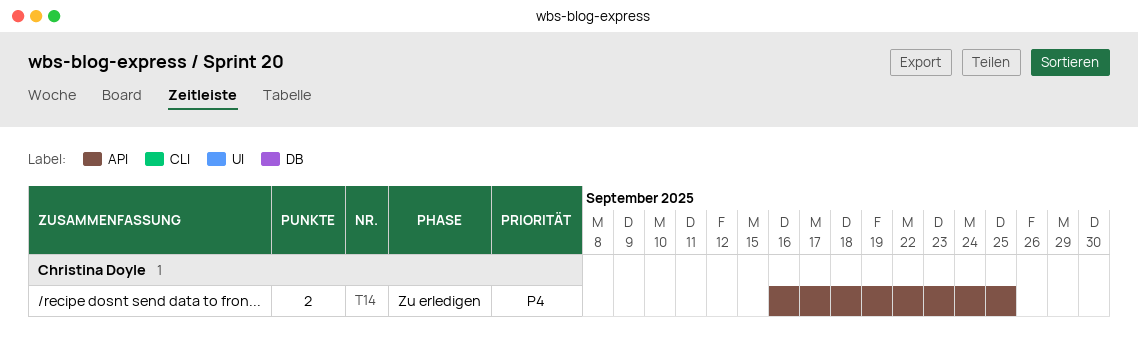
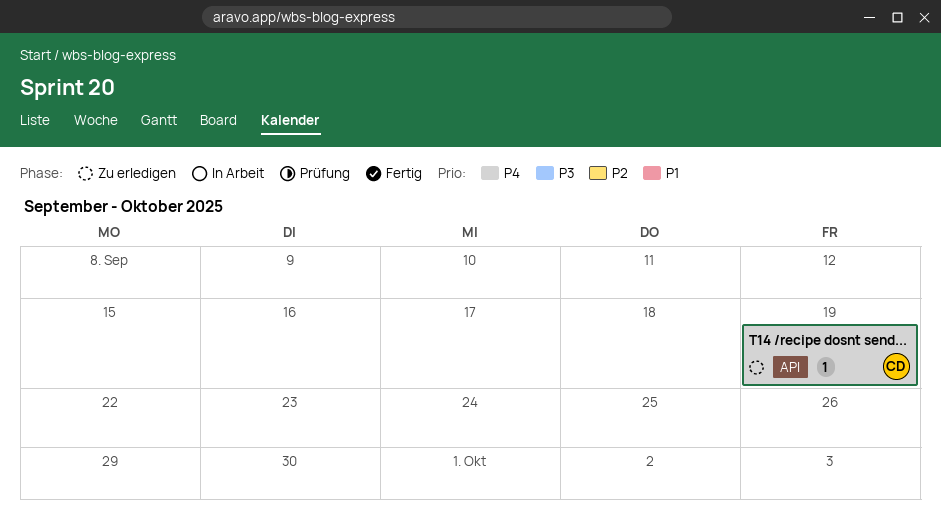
T14, estimate: 2 -> 1
T14, due: Sep 25 -> Sep 19

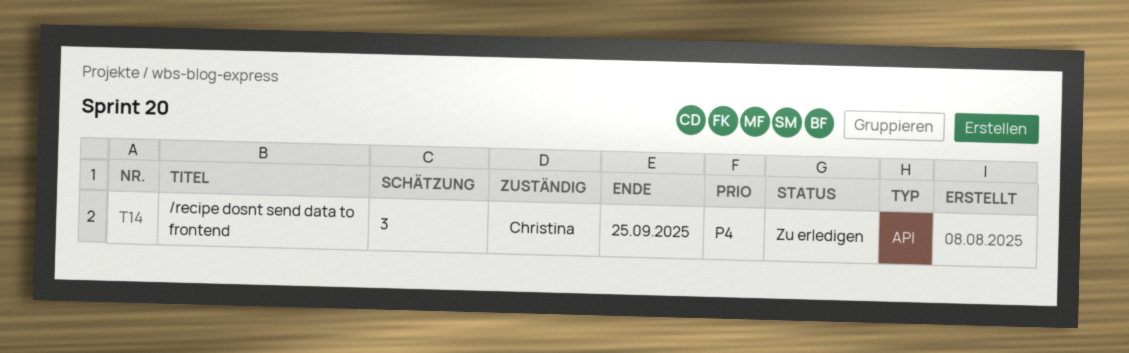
T14, estimate: 1 -> 3
T14, due: Sep 19 -> Sep 25

